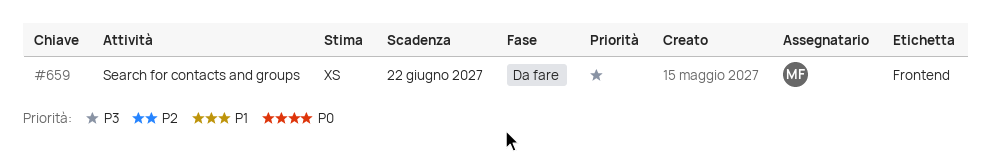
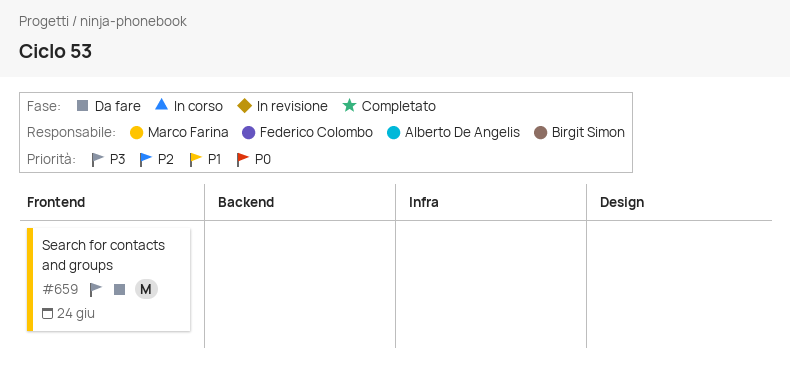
#659, estimate: XS -> M
#659, due: Jun 22 -> Jun 24

